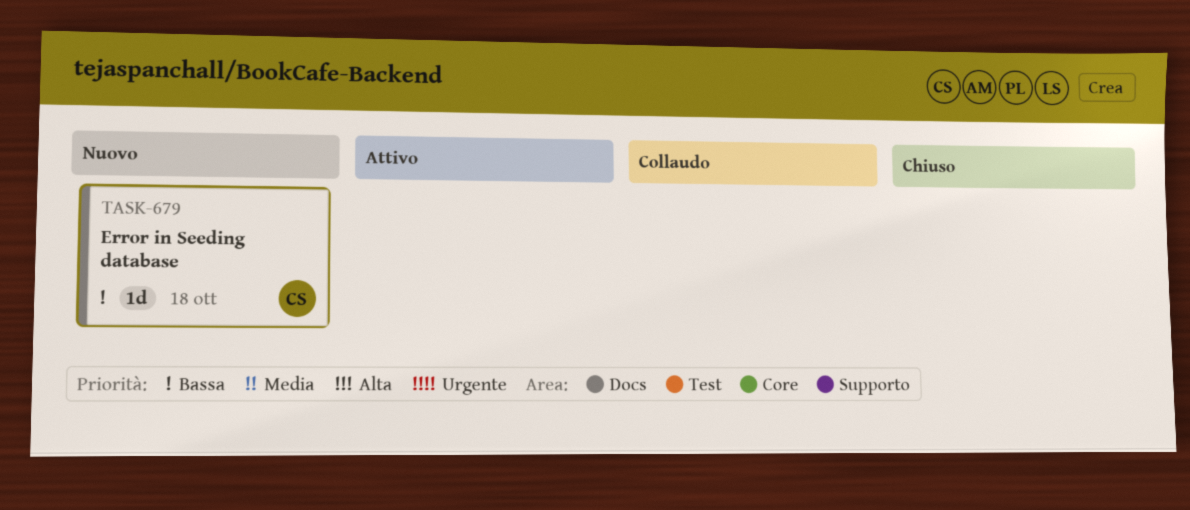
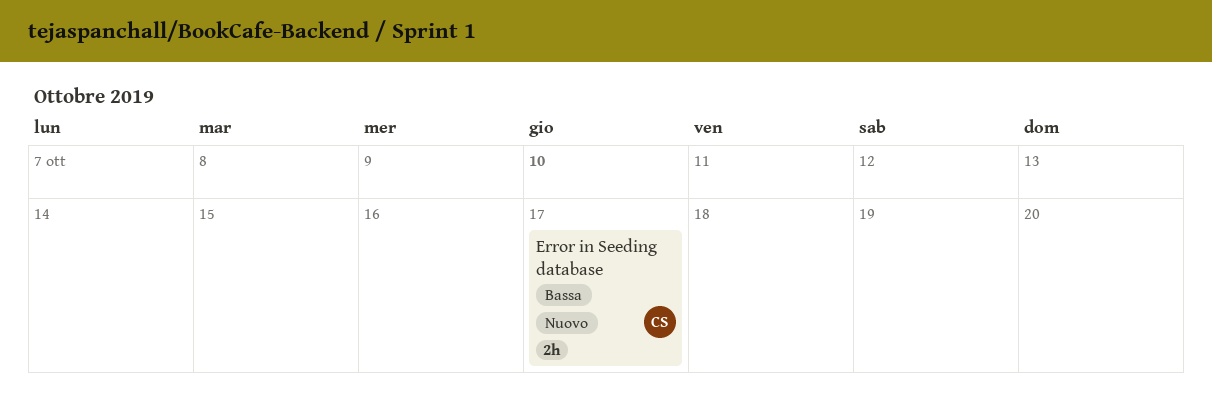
Error in Seeding database, estimate: 1d -> 2h
Error in Seeding database, due: Oct 18 -> Oct 17

